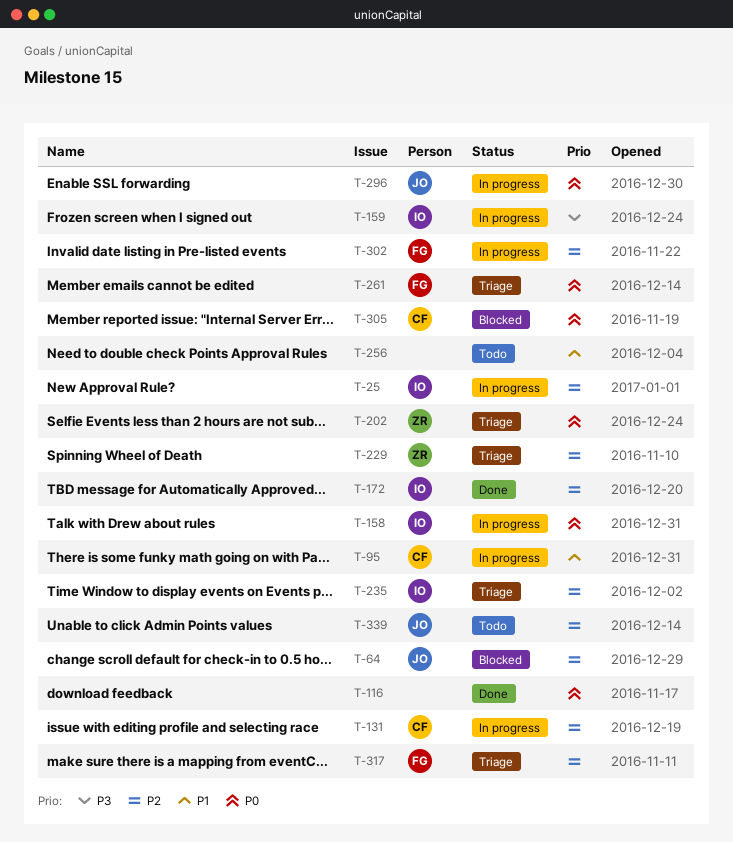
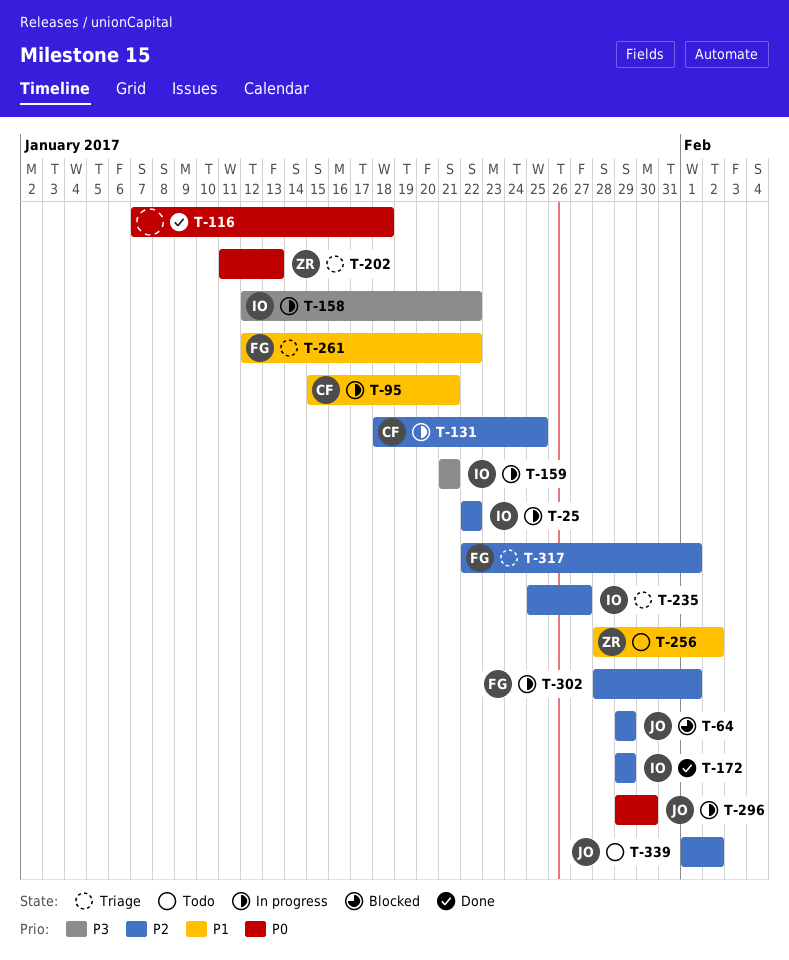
T-158, priority: P0 -> P3
T-229: present -> none
T-256, owner: none -> ZR
T-261, priority: P0 -> P1
T-305: present -> none

